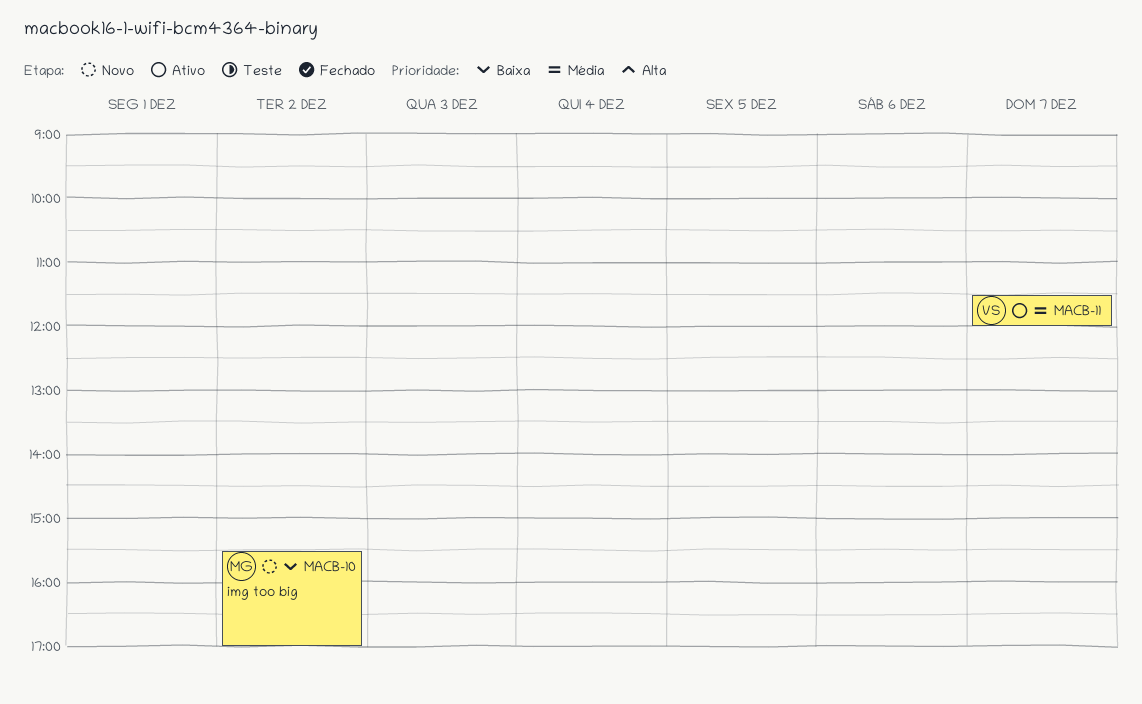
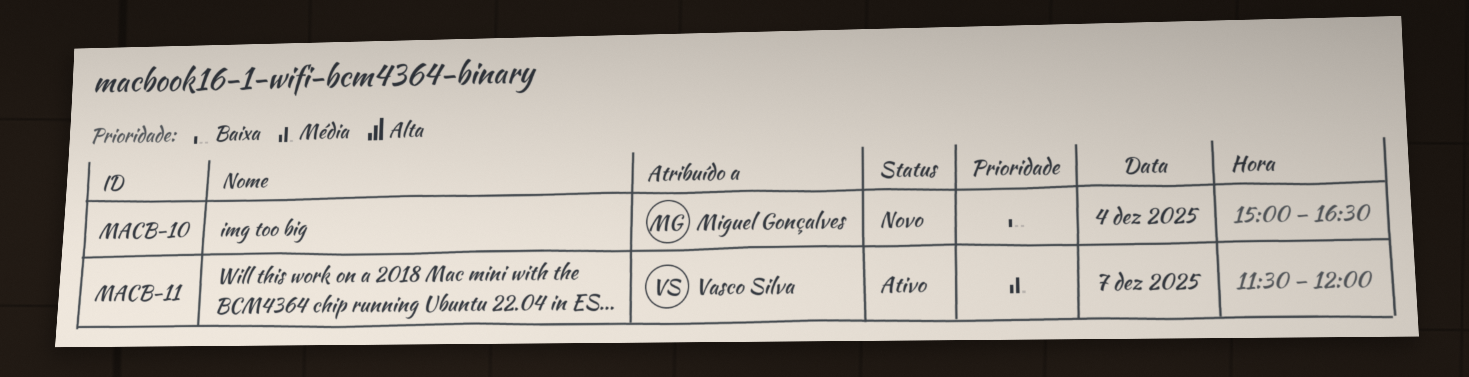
MACB-10, day: Dec 2 -> Dec 4
MACB-10, begins: 15:30 -> 15:00
MACB-10, ends: 17:00 -> 16:30

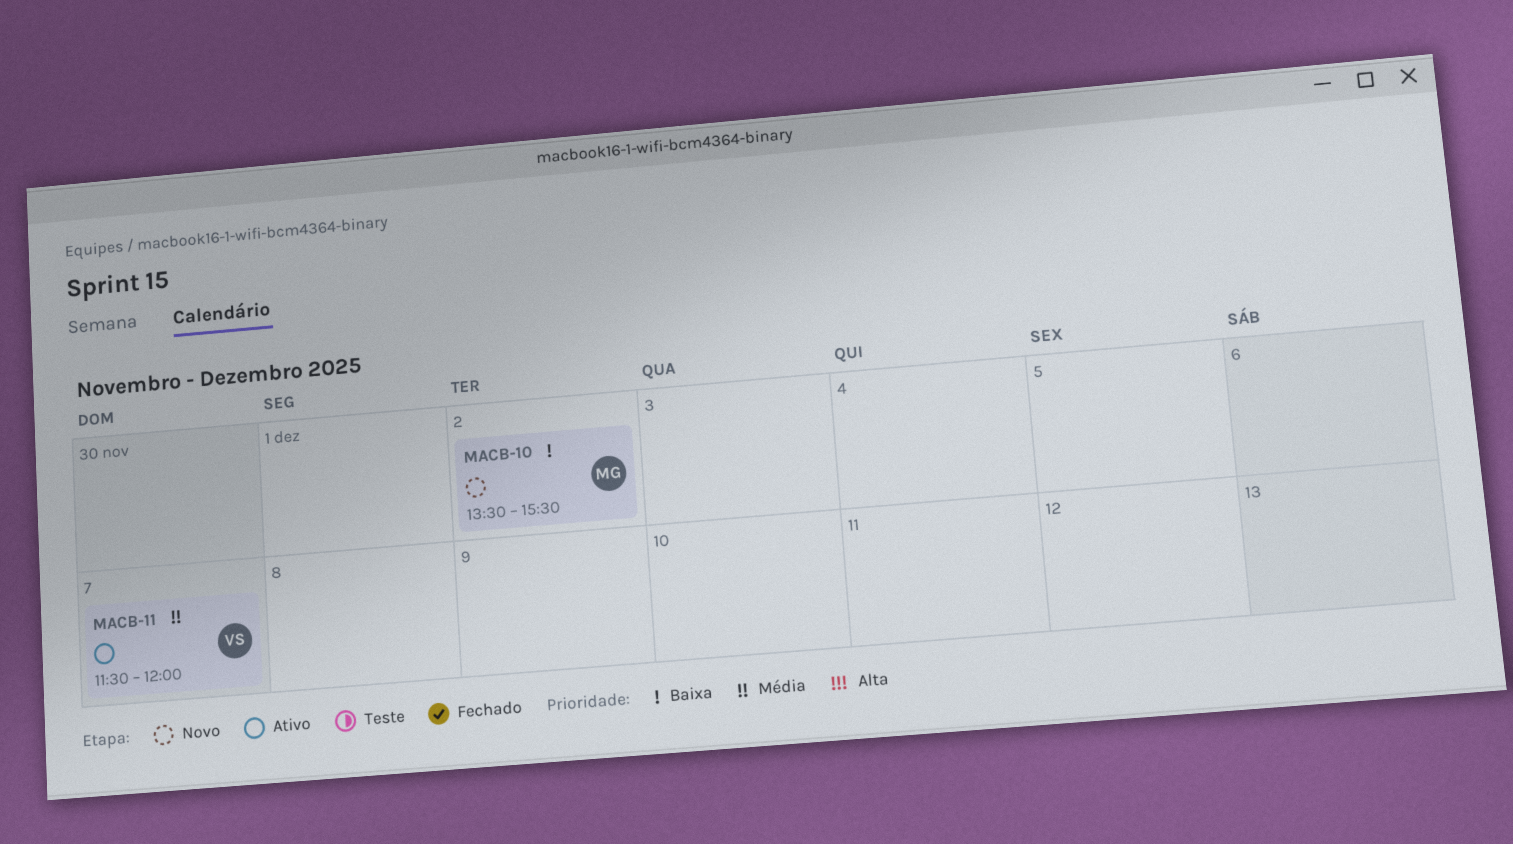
MACB-10, day: Dec 4 -> Dec 2
MACB-10, begins: 15:00 -> 13:30
MACB-10, ends: 16:30 -> 15:30

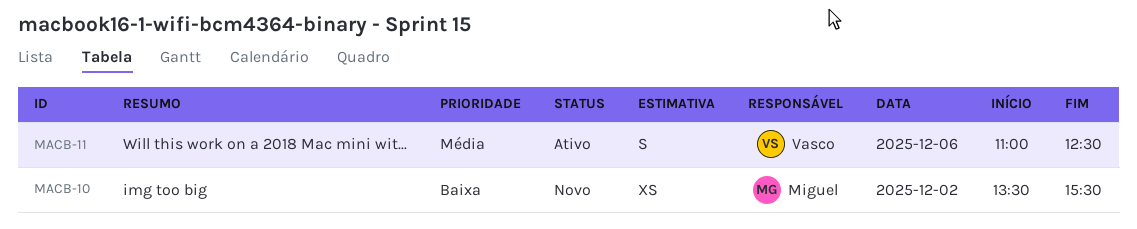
MACB-11, day: Dec 7 -> Dec 6
MACB-11, begins: 11:30 -> 11:00
MACB-11, ends: 12:00 -> 12:30

